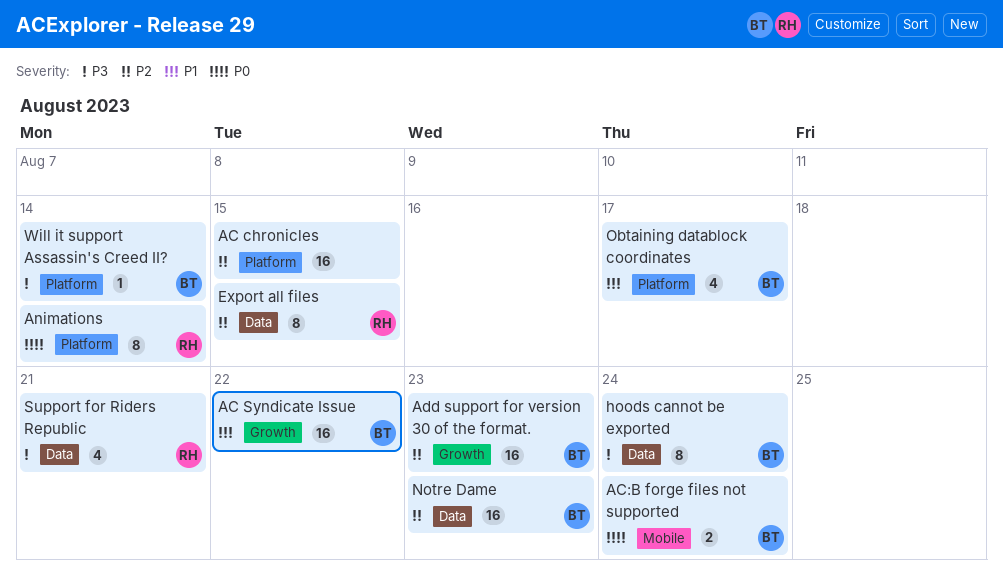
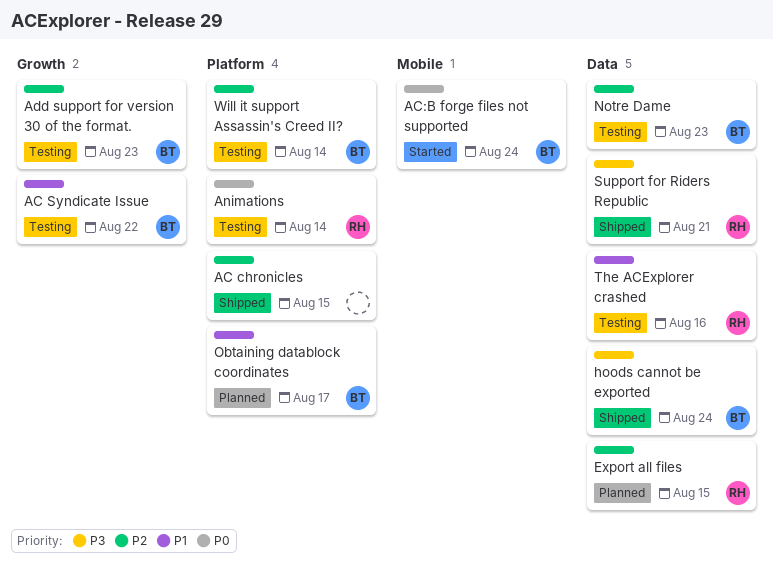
The ACExplorer crashed: none -> present
Will it support Assassin's Creed II?, priority: P3 -> P2

